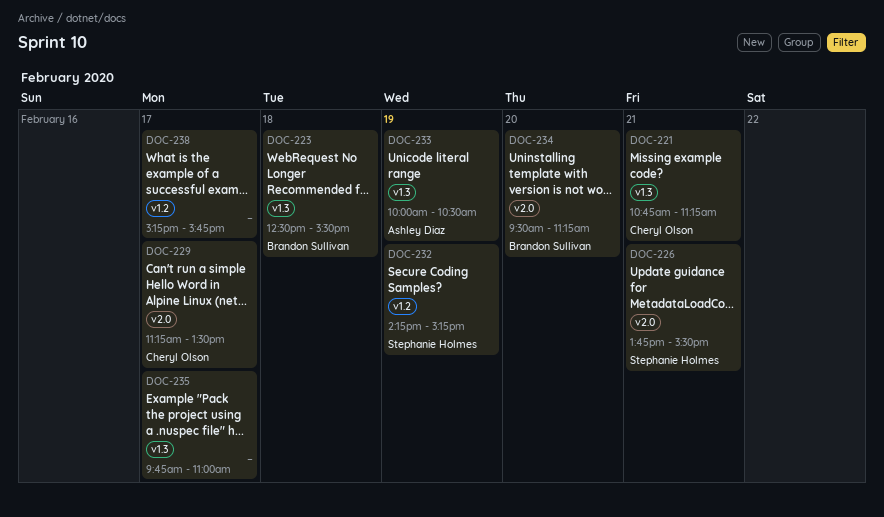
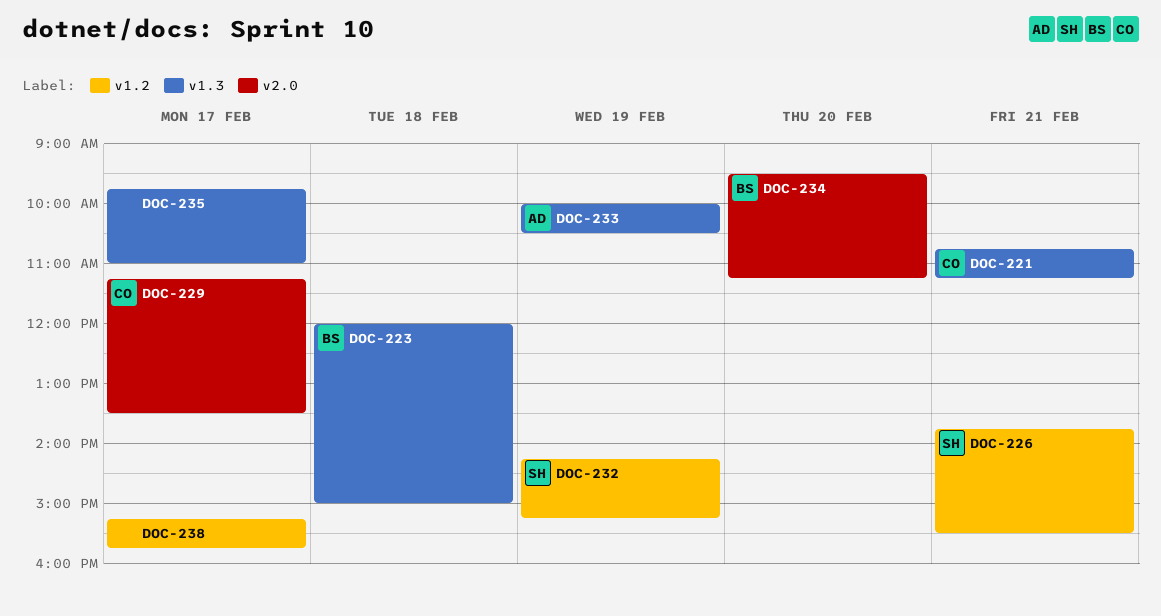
DOC-223, begins: 12:30 -> 12:00
DOC-223, ends: 15:30 -> 15:00
DOC-226, label: v2.0 -> v1.2

